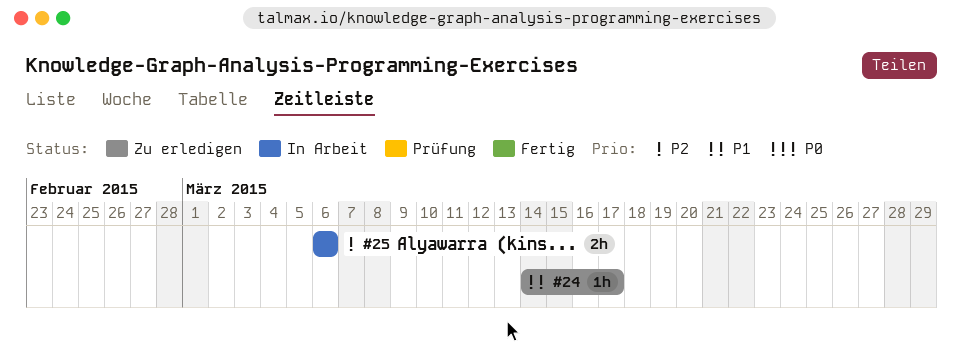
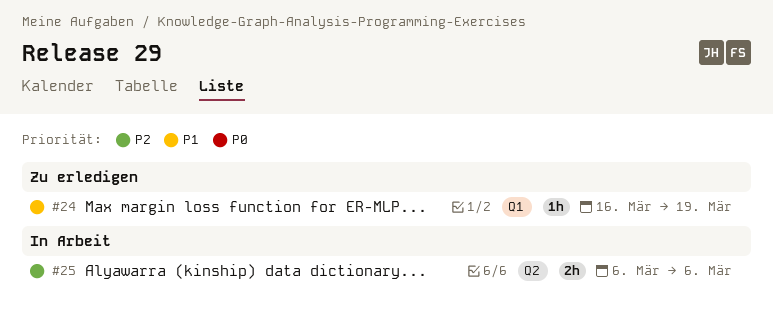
#24, start: Mar 14 -> Mar 16
#24, due: Mar 17 -> Mar 19

